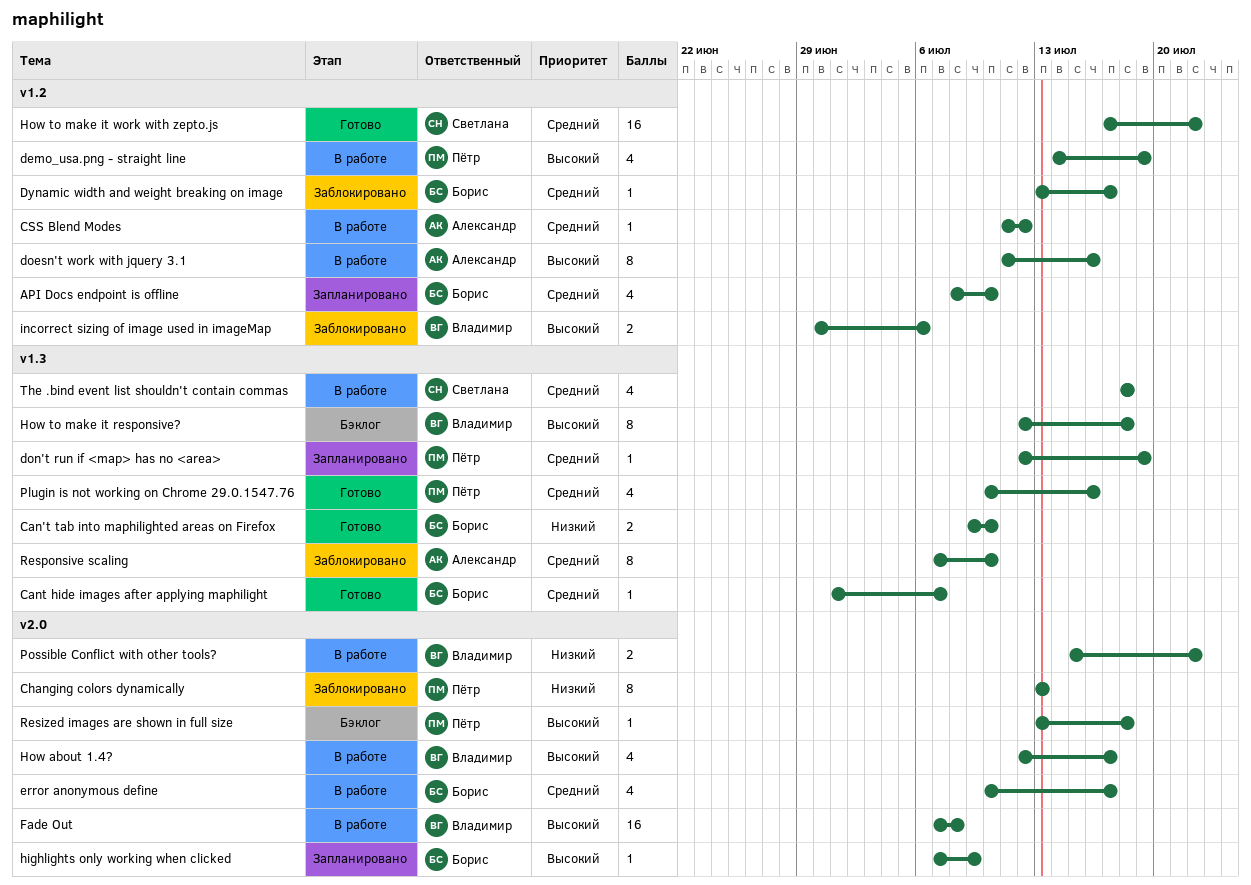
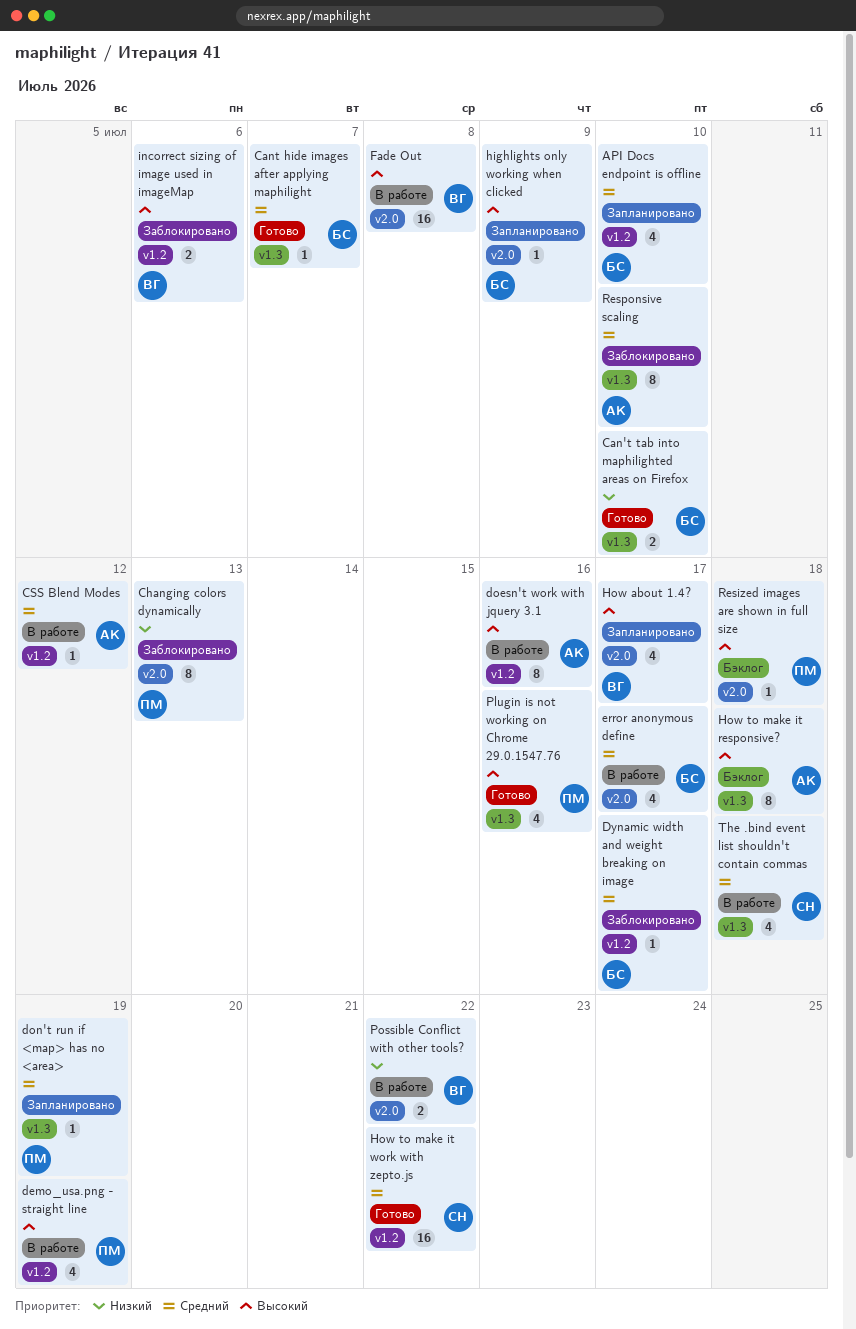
How about 1.4?, status: В работе -> Запланировано
How to make it responsive?, owner: Владимир -> Александр
Plugin is not working on Chrome 29.0.1547.76, priority: Средний -> Высокий

